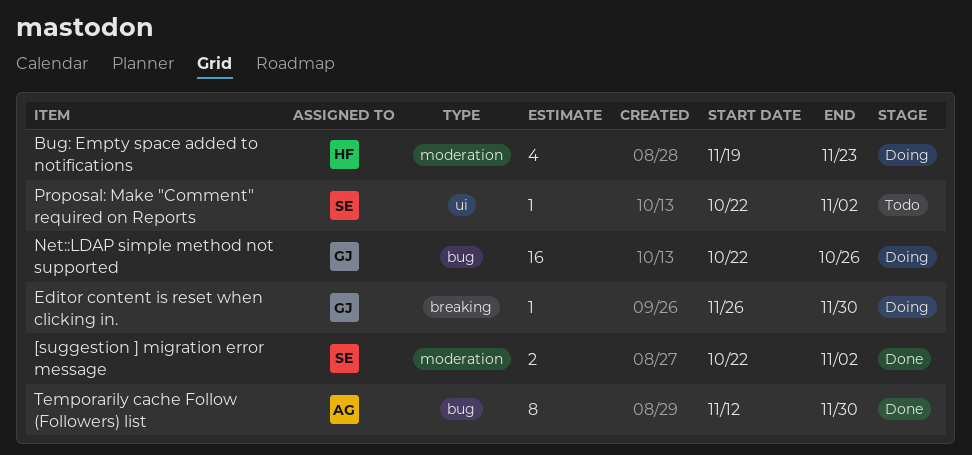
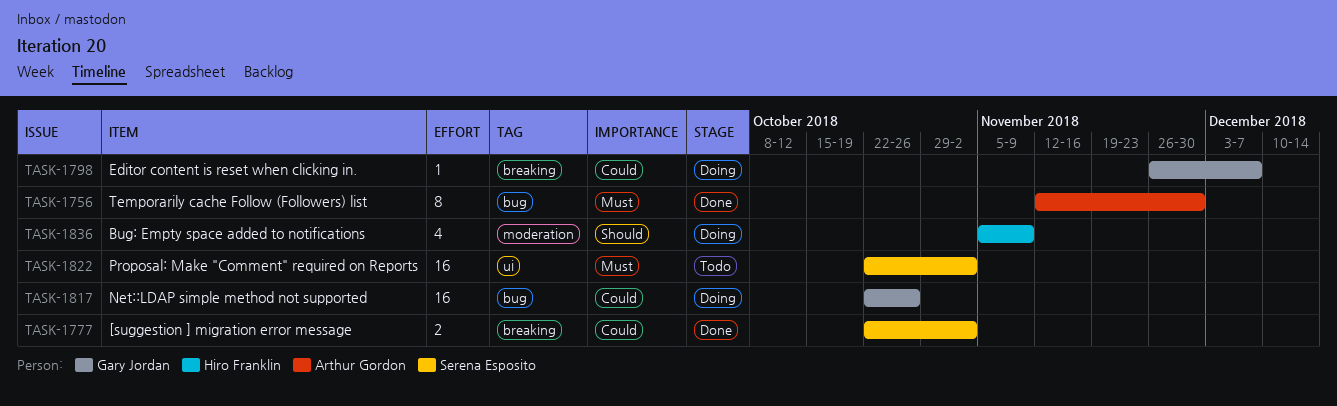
[suggestion ] migration error message, label: moderation -> breaking
Bug: Empty space added to notifications, start: Nov 19 -> Nov 5
Bug: Empty space added to notifications, due: Nov 23 -> Nov 9
Editor content is reset when clicking in., due: Nov 30 -> Dec 7
Proposal: Make "Comment" required on Reports, estimate: 1 -> 16

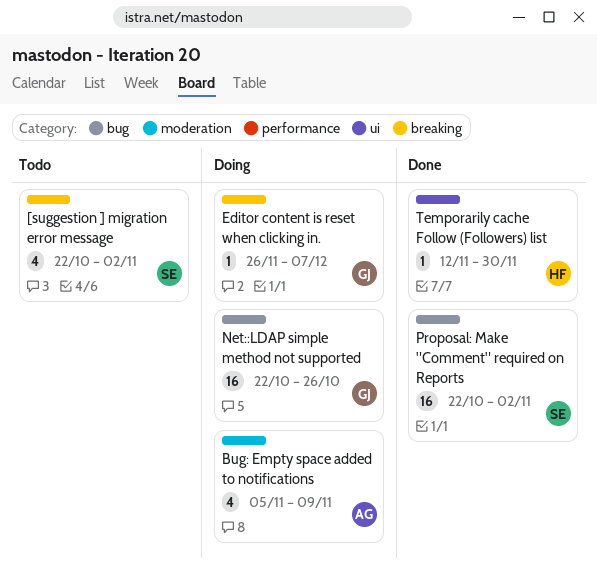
[suggestion ] migration error message, status: Done -> Todo
[suggestion ] migration error message, estimate: 2 -> 4
Bug: Empty space added to notifications, owner: Hiro Franklin -> Arthur Gordon
Proposal: Make "Comment" required on Reports, status: Todo -> Done
Proposal: Make "Comment" required on Reports, label: ui -> bug
Temporarily cache Follow (Followers) list, owner: Arthur Gordon -> Hiro Franklin
Temporarily cache Follow (Followers) list, label: bug -> ui
Temporarily cache Follow (Followers) list, estimate: 8 -> 1

